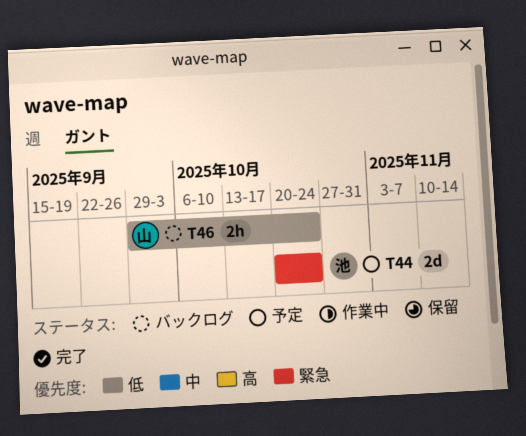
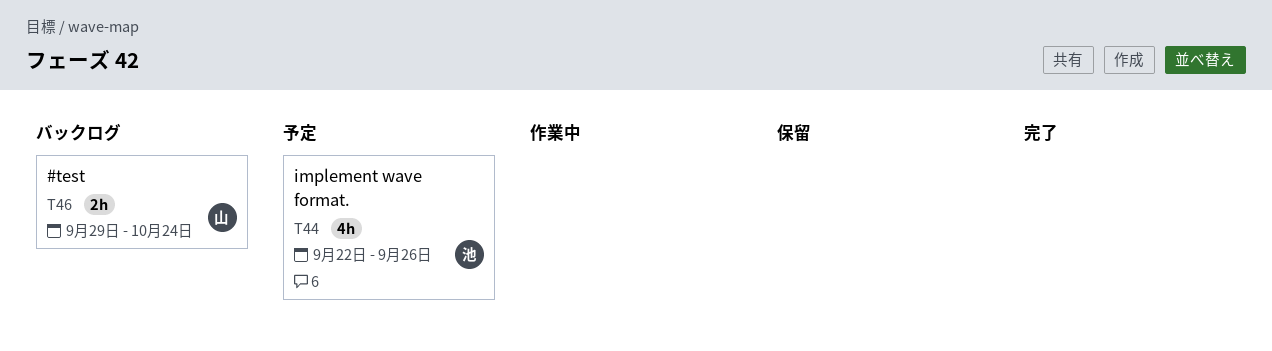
T44, estimate: 2d -> 4h
T44, start: Oct 20 -> Sep 22
T44, due: Oct 24 -> Sep 26

